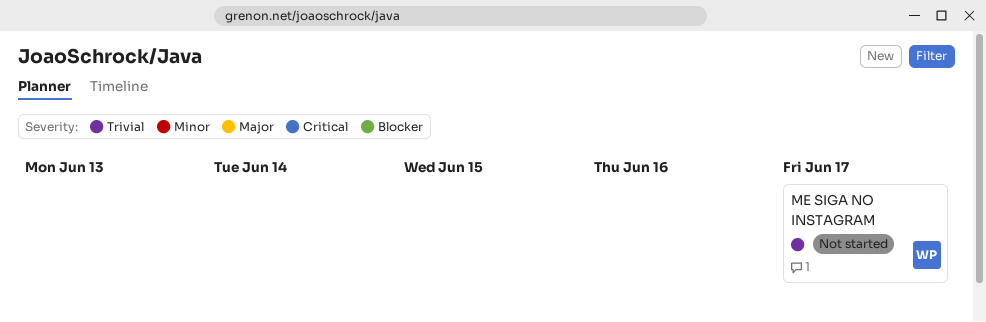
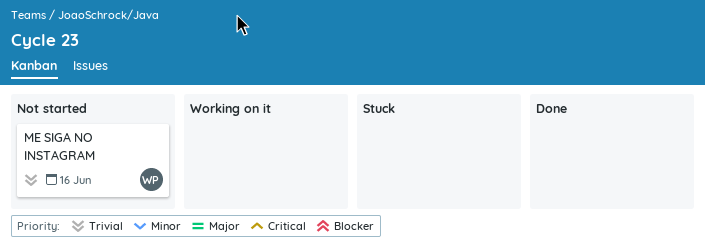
ME SIGA NO INSTAGRAM, due: Jun 17 -> Jun 16

